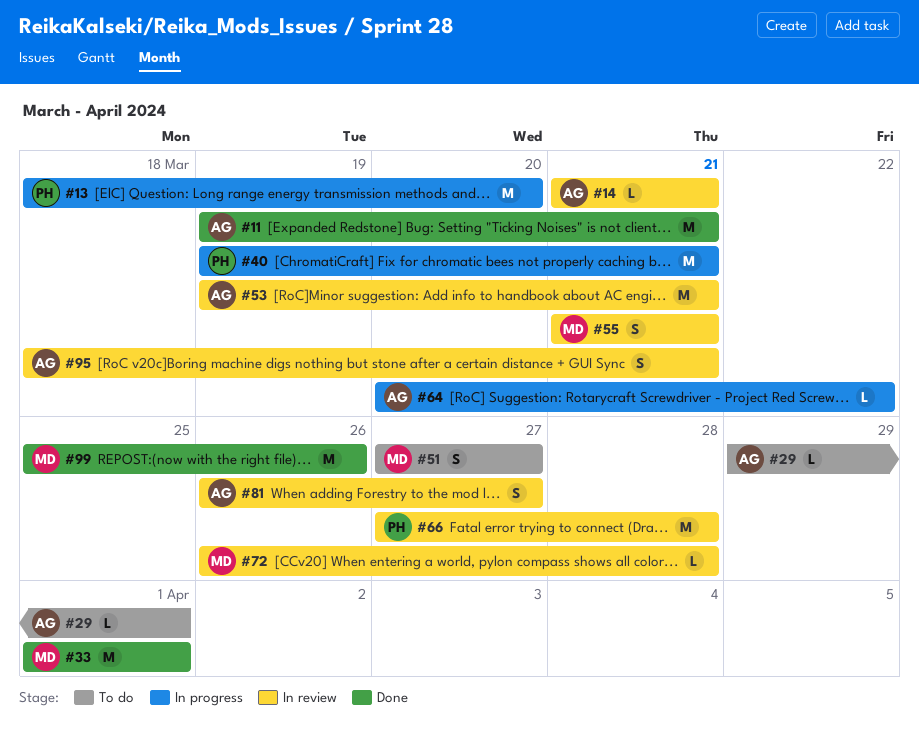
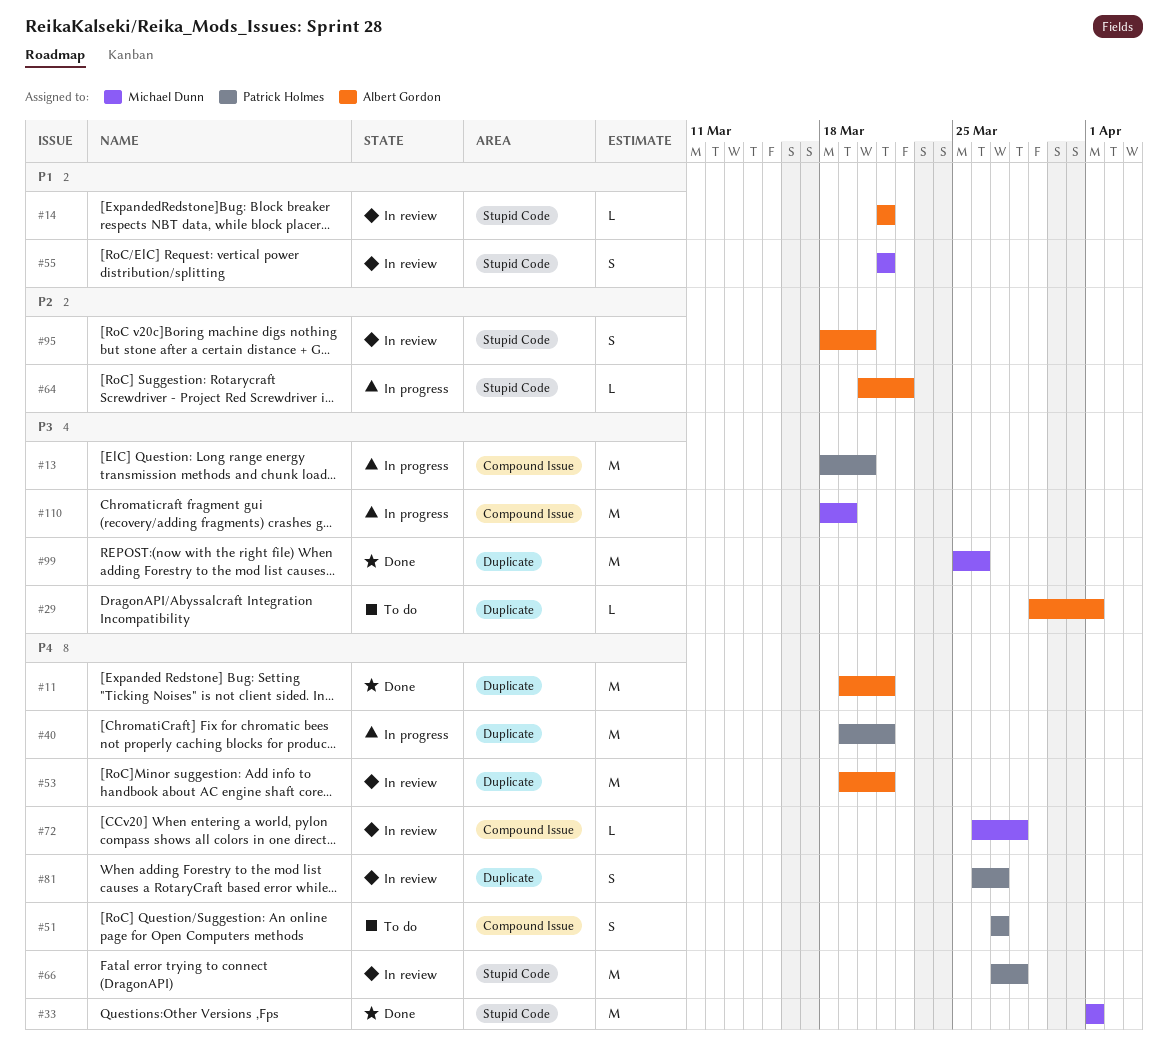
#51, owner: Michael Dunn -> Patrick Holmes
#81, owner: Albert Gordon -> Patrick Holmes
#95, due: Mar 21 -> Mar 20
#110: none -> present

